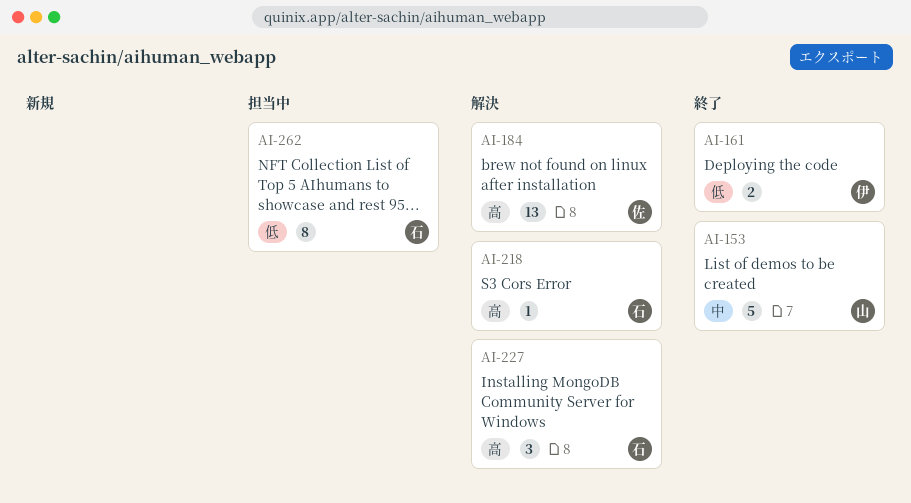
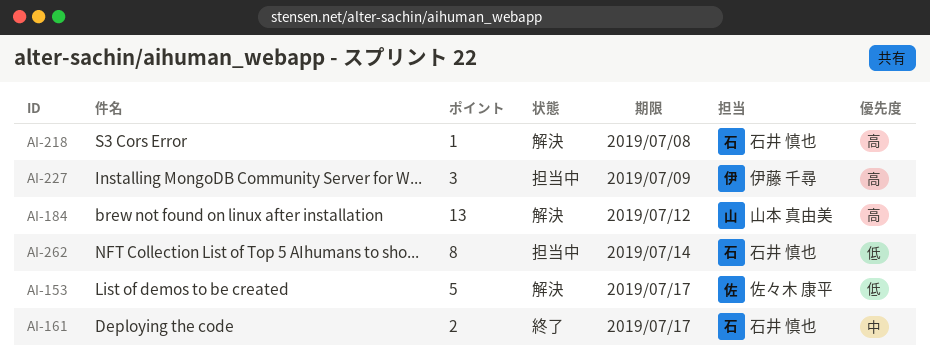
AI-153, status: 終了 -> 解決
AI-153, owner: 山本 真由美 -> 佐々木 康平
AI-153, priority: 中 -> 低
AI-161, owner: 伊藤 千尋 -> 石井 慎也
AI-161, priority: 低 -> 中
AI-184, owner: 佐々木 康平 -> 山本 真由美
AI-227, status: 解決 -> 担当中
AI-227, owner: 石井 慎也 -> 伊藤 千尋

